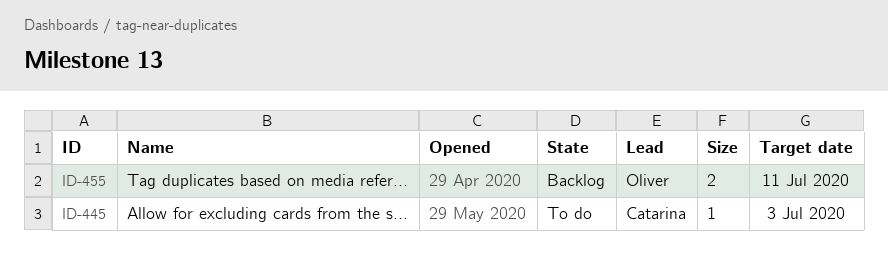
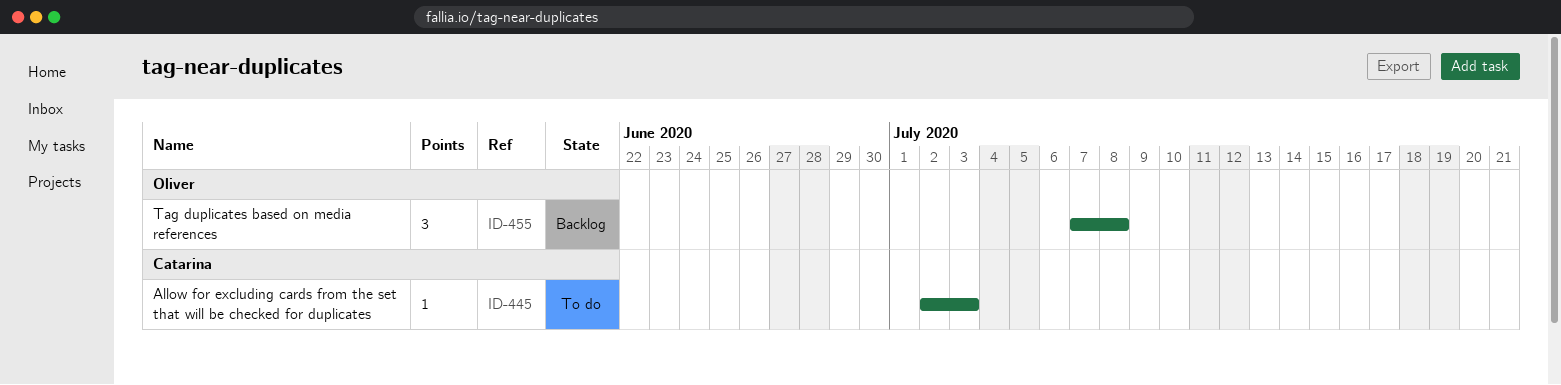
ID-455, estimate: 2 -> 3
ID-455, due: Jul 11 -> Jul 8

